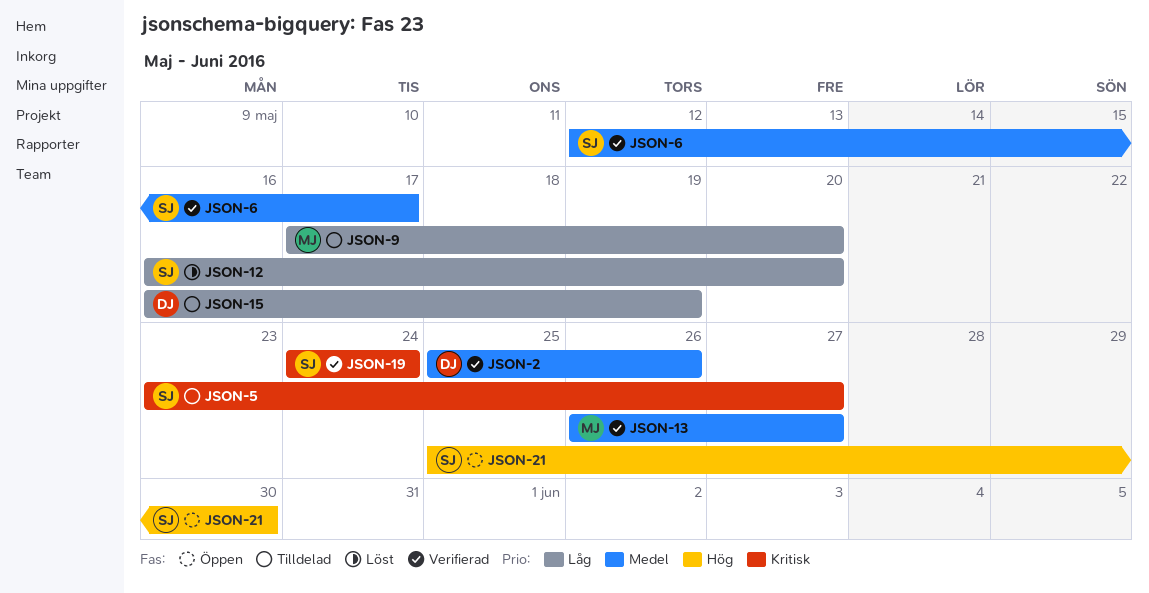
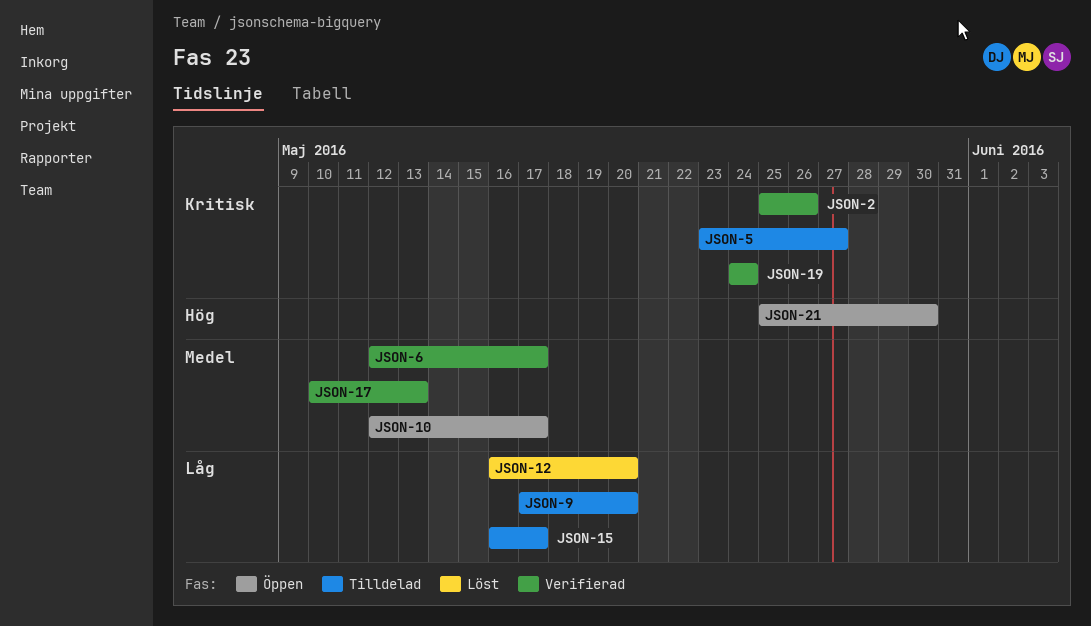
JSON-2, priority: Medel -> Kritisk
JSON-10: none -> present
JSON-13: present -> none
JSON-15, due: May 19 -> May 17
JSON-17: none -> present

